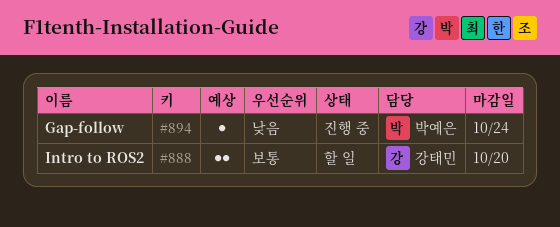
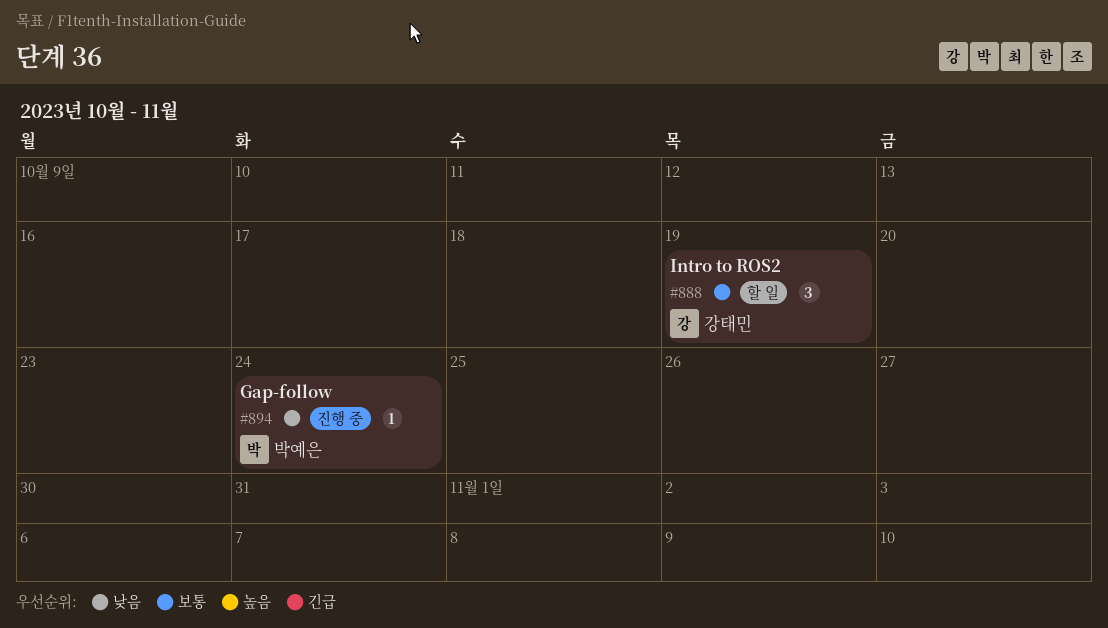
#888, estimate: 2 -> 3
#888, due: Oct 20 -> Oct 19

